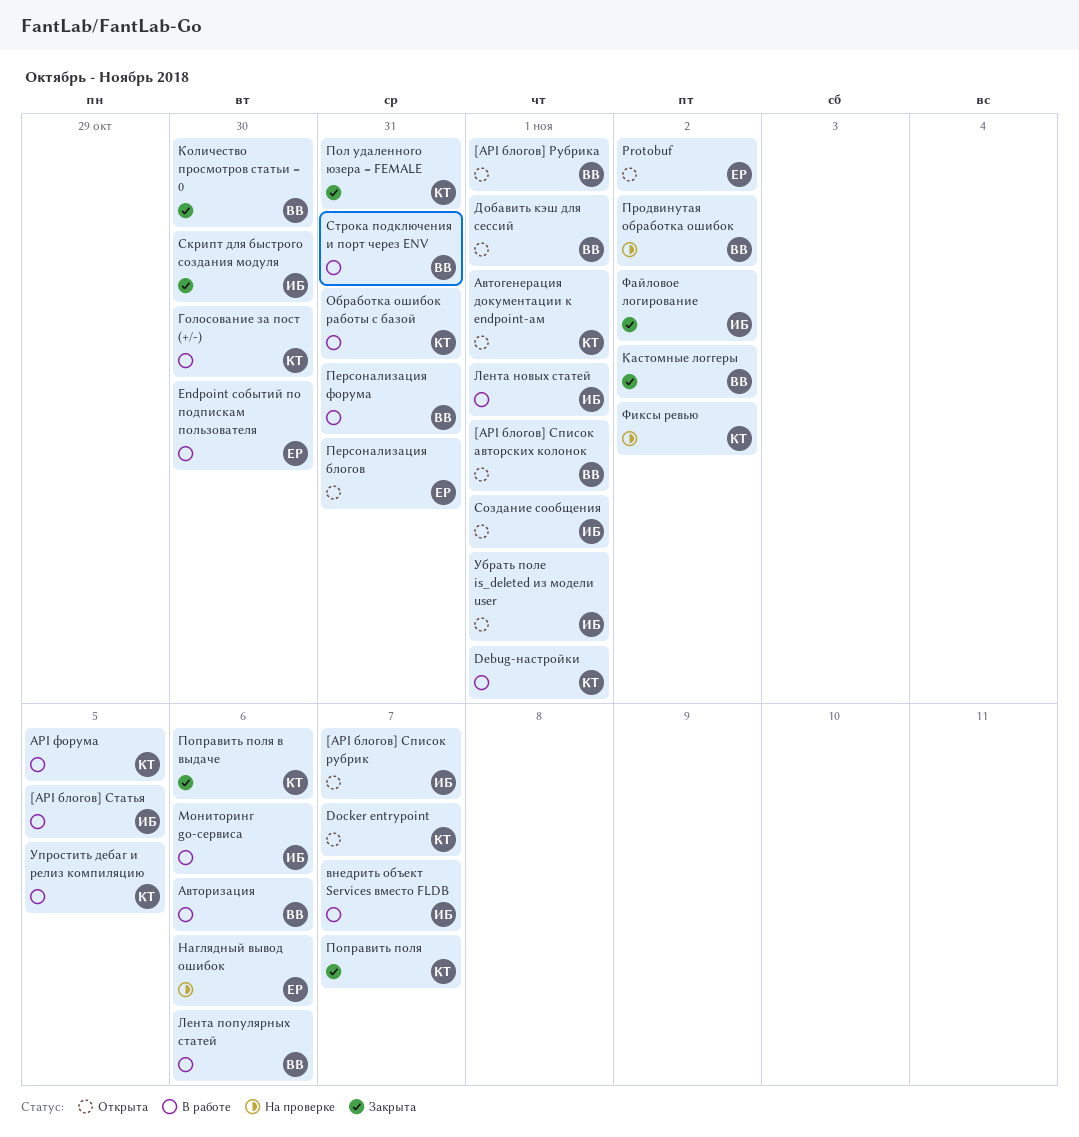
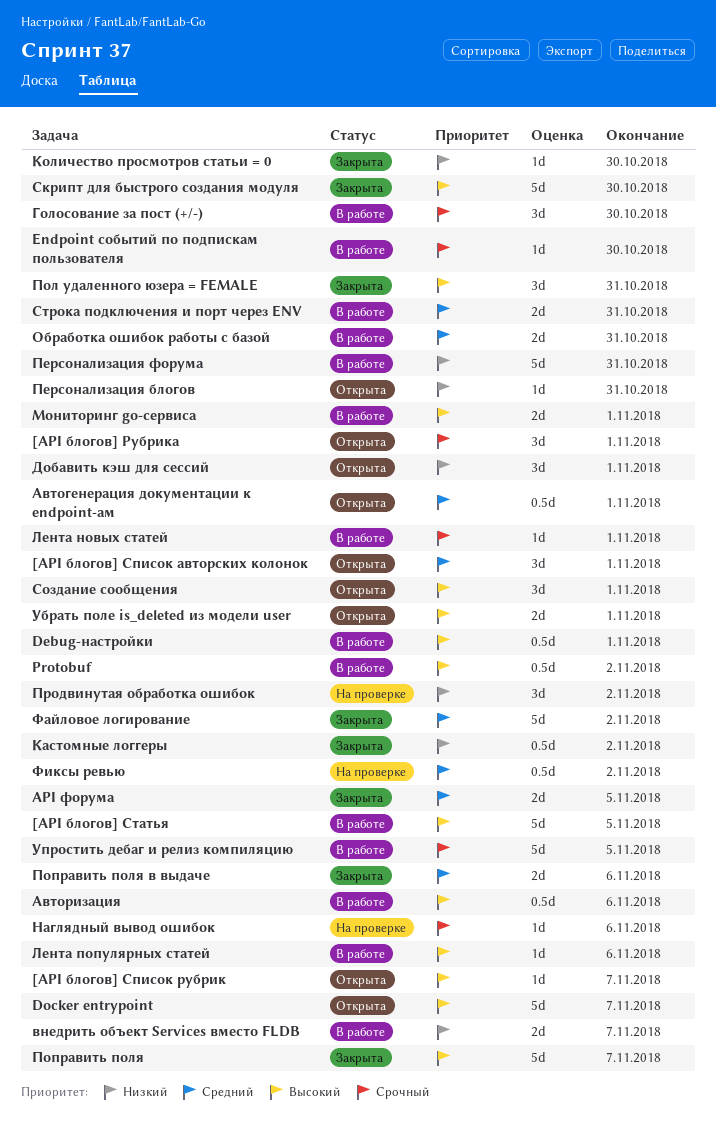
API форума, status: В работе -> Закрыта
Protobuf, status: Открыта -> В работе
Мониторинг go-сервиса, due: Nov 6 -> Nov 1

